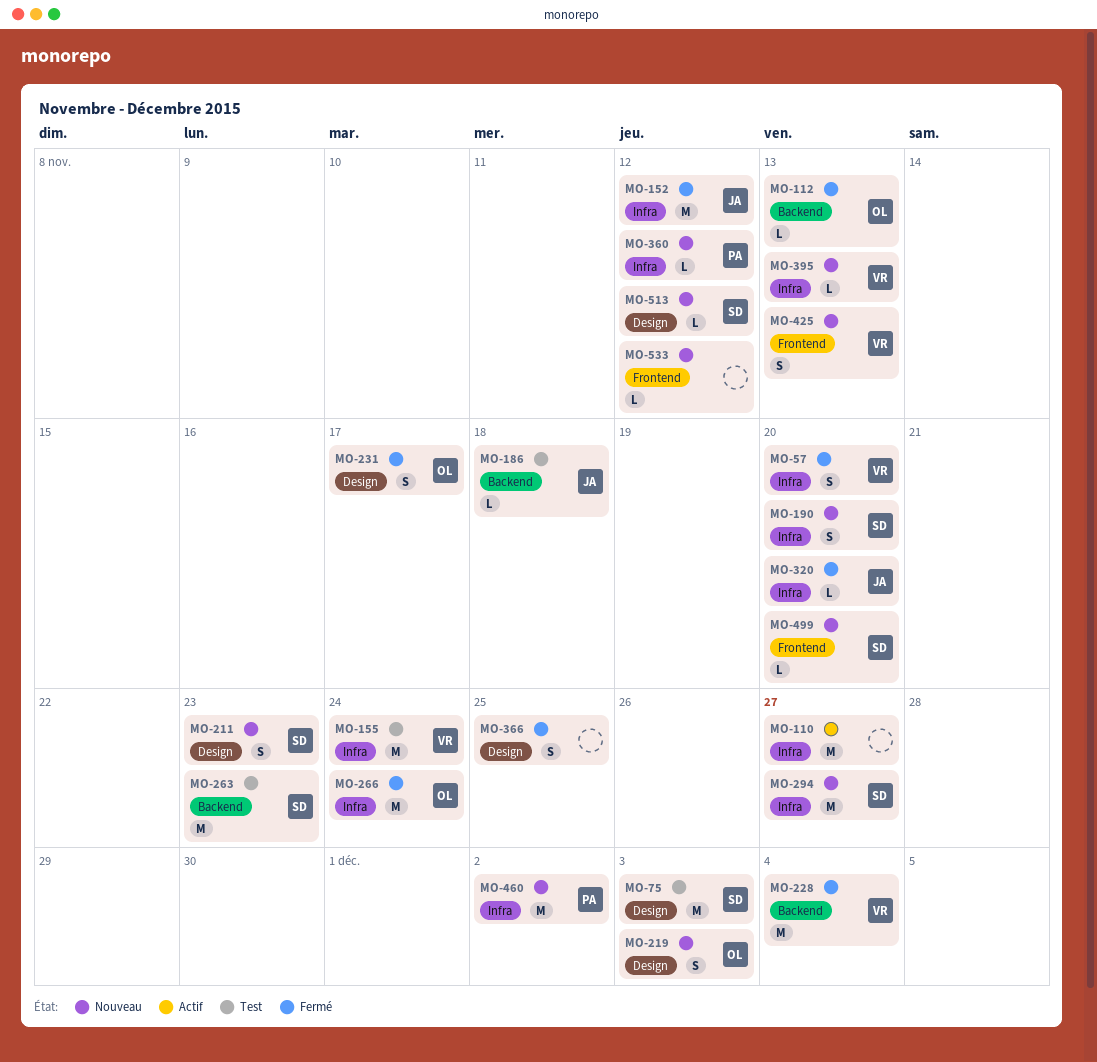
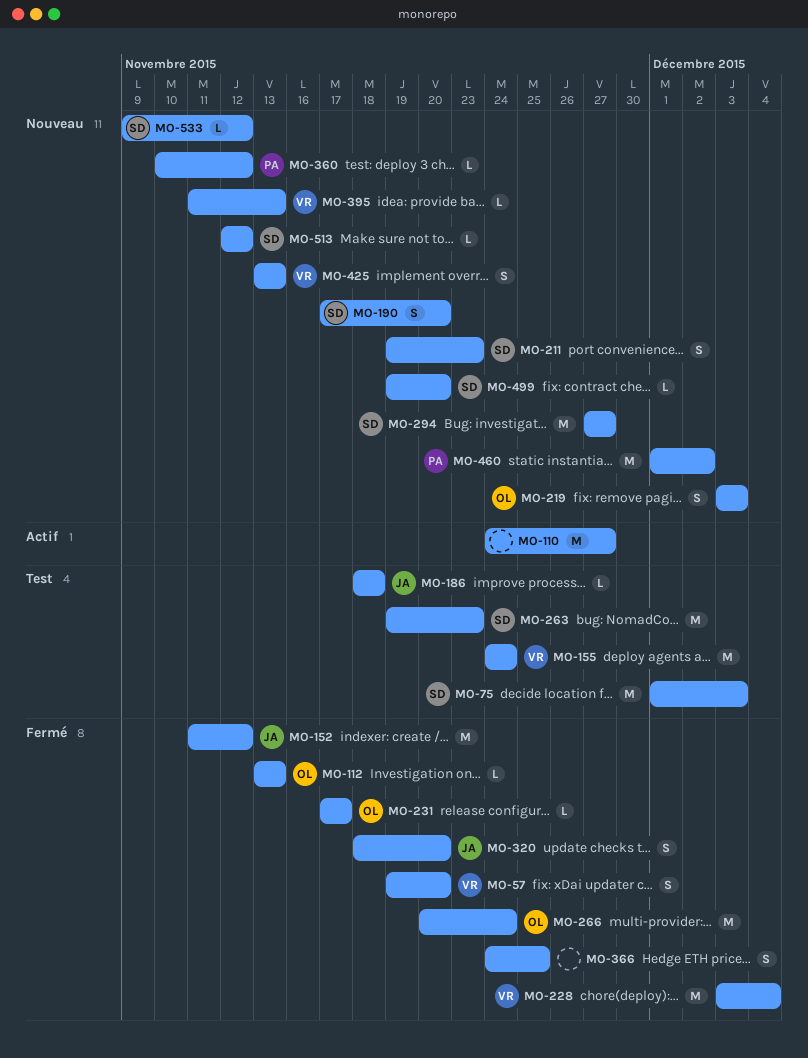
MO-231, estimate: S -> L
MO-320, estimate: L -> S
MO-533, owner: none -> SD

